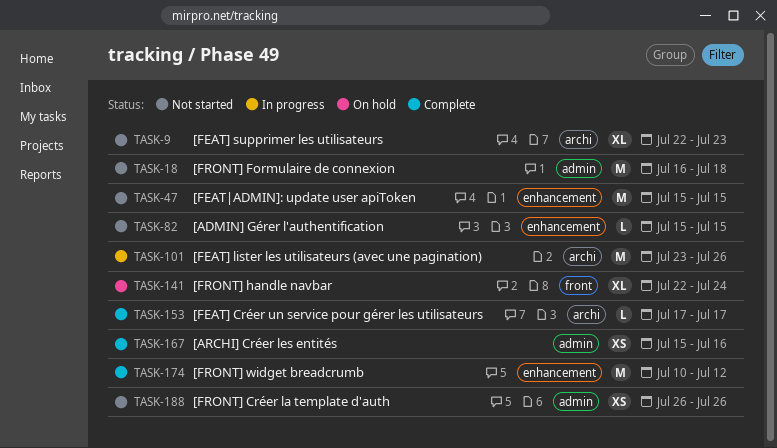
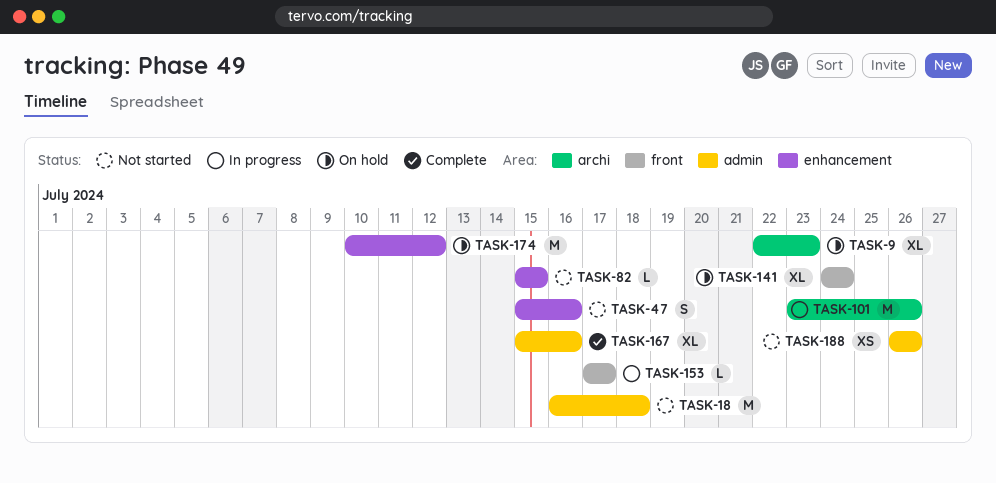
TASK-9, status: Not started -> On hold
TASK-47, estimate: M -> S
TASK-47, due: Jul 15 -> Jul 16
TASK-141, start: Jul 22 -> Jul 24
TASK-153, status: Complete -> In progress
TASK-153, label: archi -> front
TASK-167, estimate: XS -> XL
TASK-174, status: Complete -> On hold

